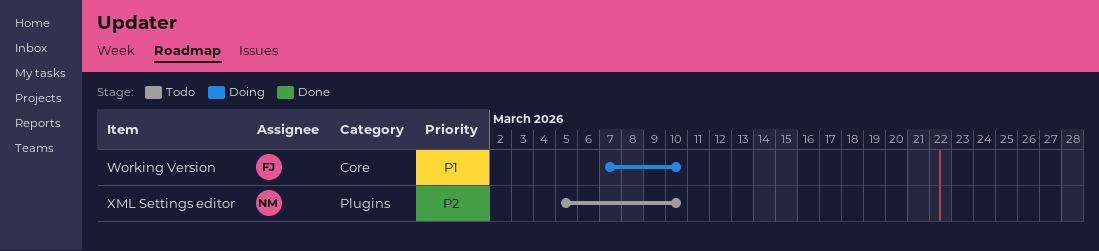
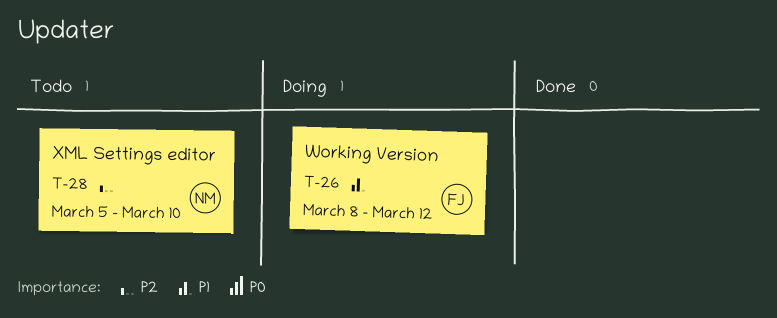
Working Version, start: Mar 7 -> Mar 8
Working Version, due: Mar 10 -> Mar 12

